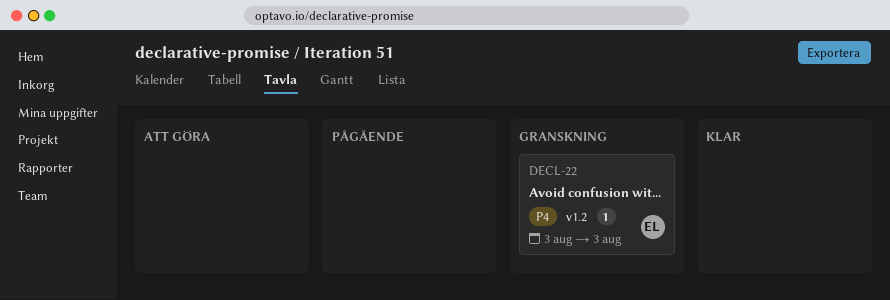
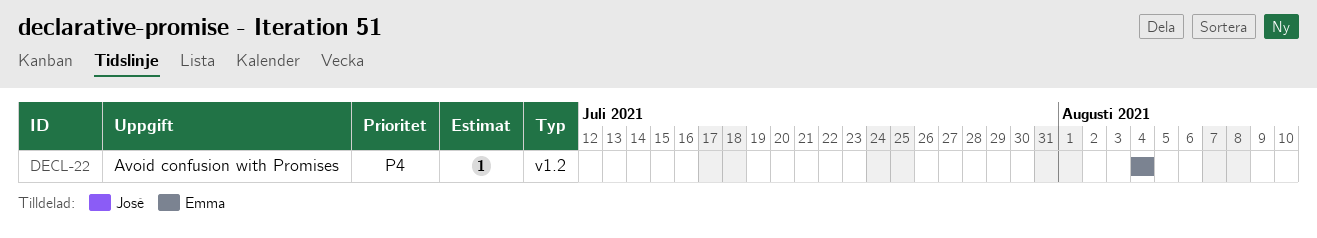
DECL-22, start: Aug 3 -> Aug 4
DECL-22, due: Aug 3 -> Aug 4

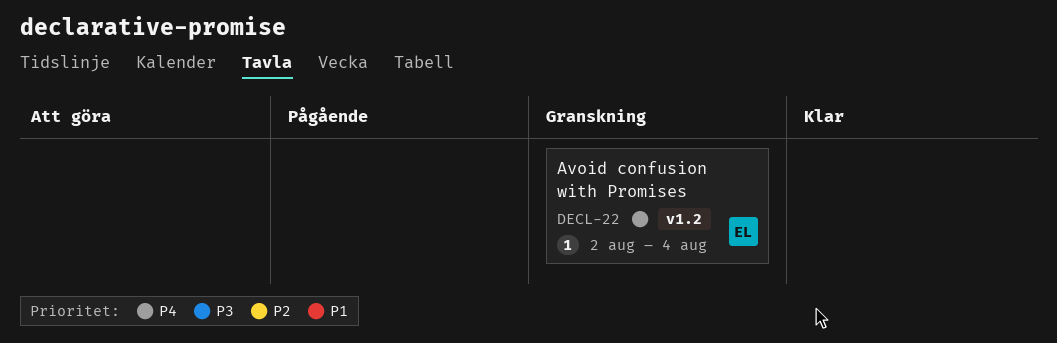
DECL-22, start: Aug 4 -> Aug 2

